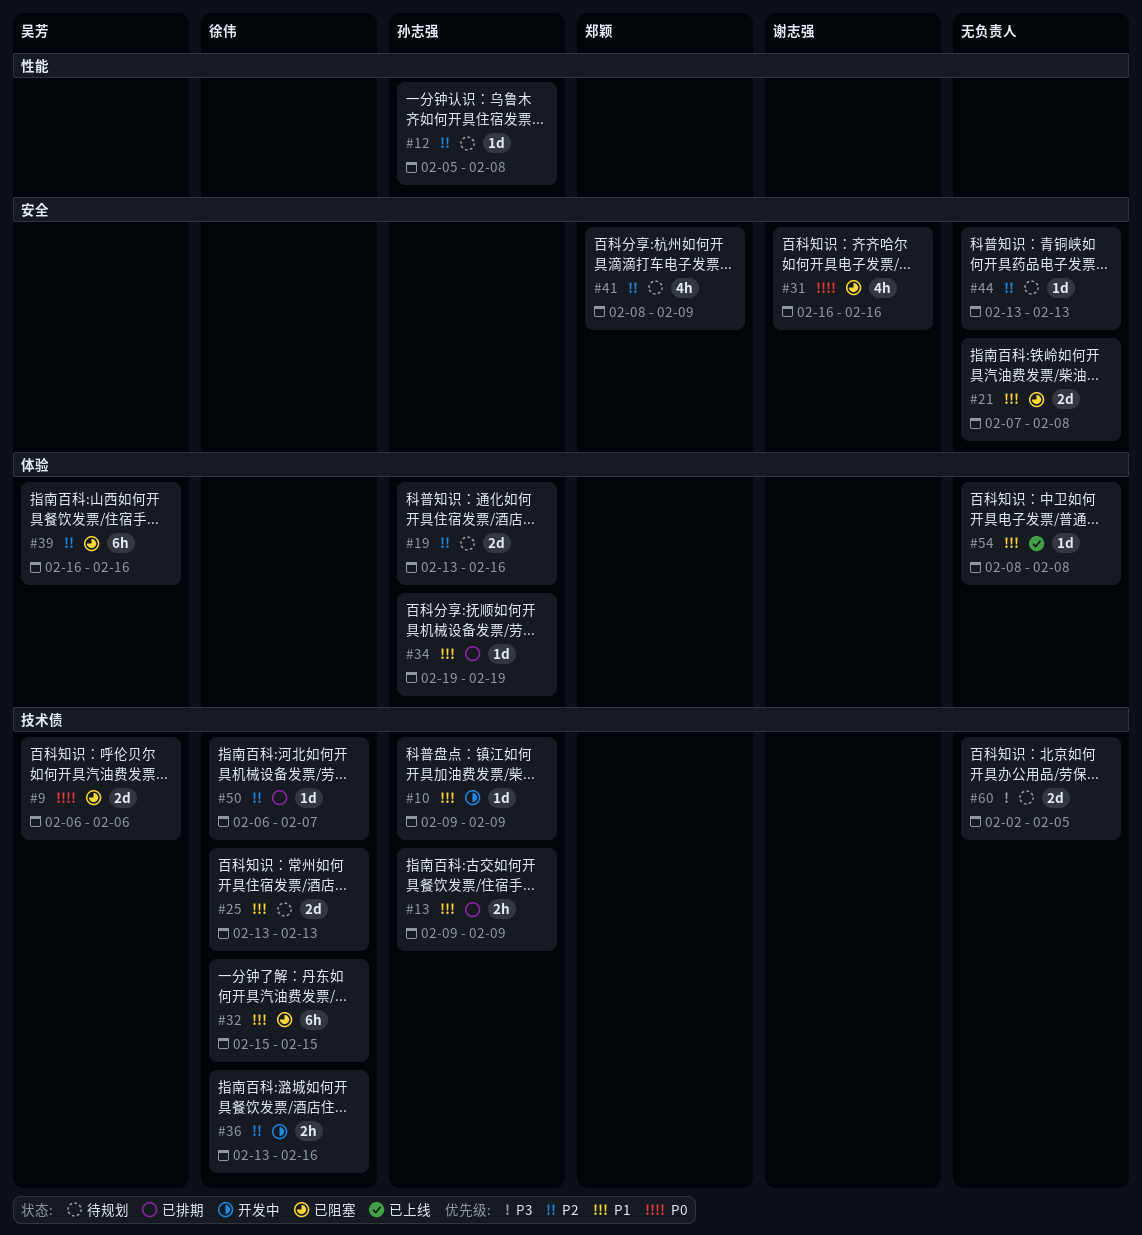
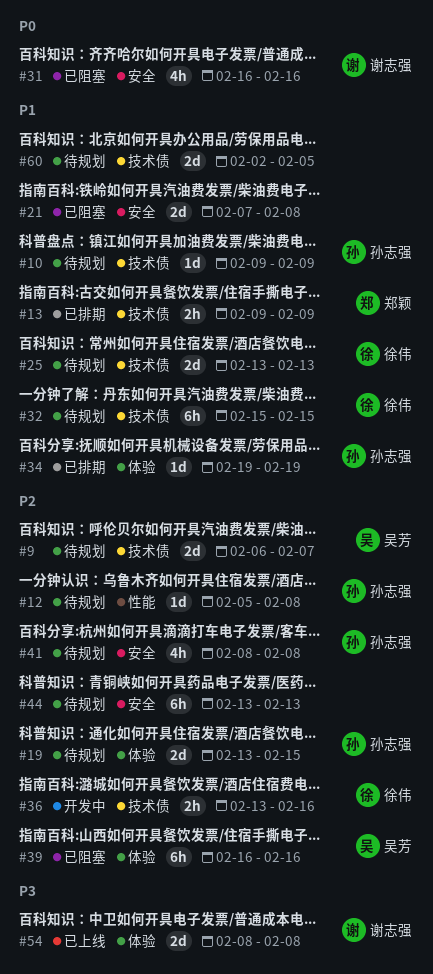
#9, status: 已阻塞 -> 待规划
#9, priority: P0 -> P2
#9, due: Feb 6 -> Feb 7
#10, status: 开发中 -> 待规划
#13, owner: 孙志强 -> 郑颖
#19, due: Feb 16 -> Feb 15
#32, status: 已阻塞 -> 待规划
#41, owner: 郑颖 -> 孙志强
#41, due: Feb 9 -> Feb 8
#44, estimate: 1d -> 6h
#50: present -> none
#54, owner: none -> 谢志强
#54, priority: P1 -> P3
#54, estimate: 1d -> 2d
#60, priority: P3 -> P1

